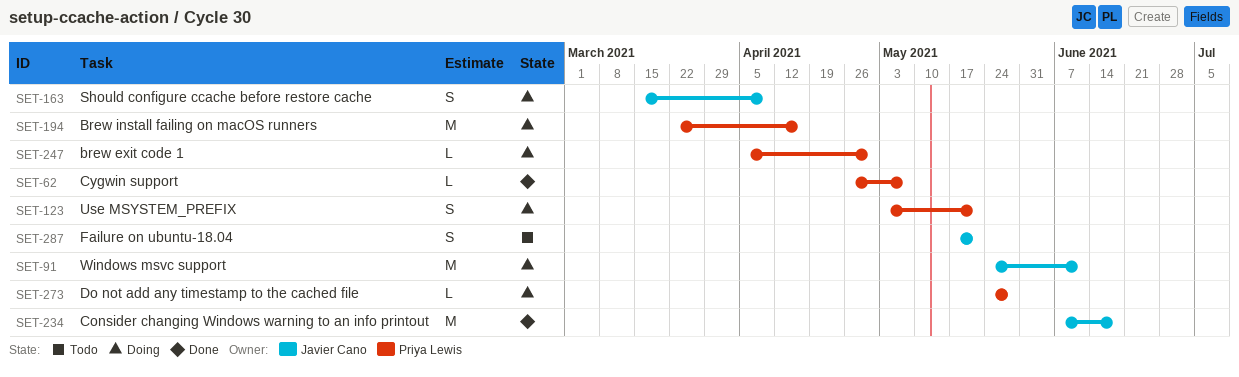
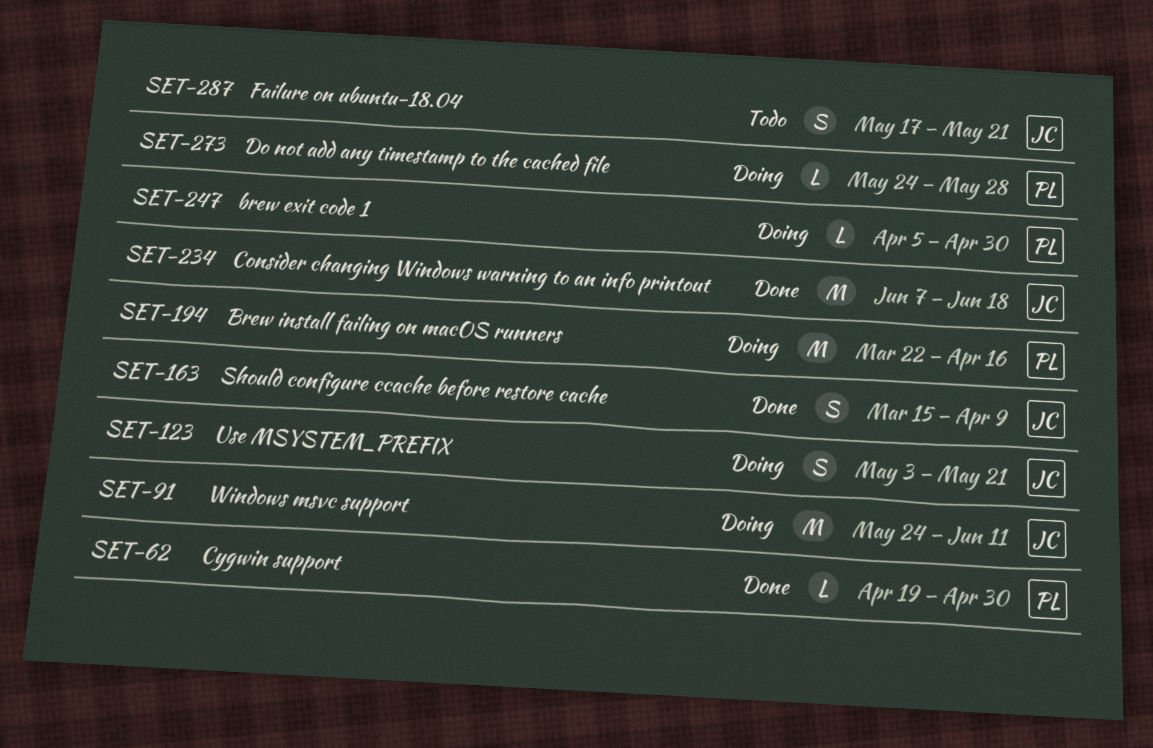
SET-62, start: Apr 26 -> Apr 19
SET-62, due: May 7 -> Apr 30
SET-123, owner: Priya Lewis -> Javier Cano
SET-163, status: Doing -> Done

